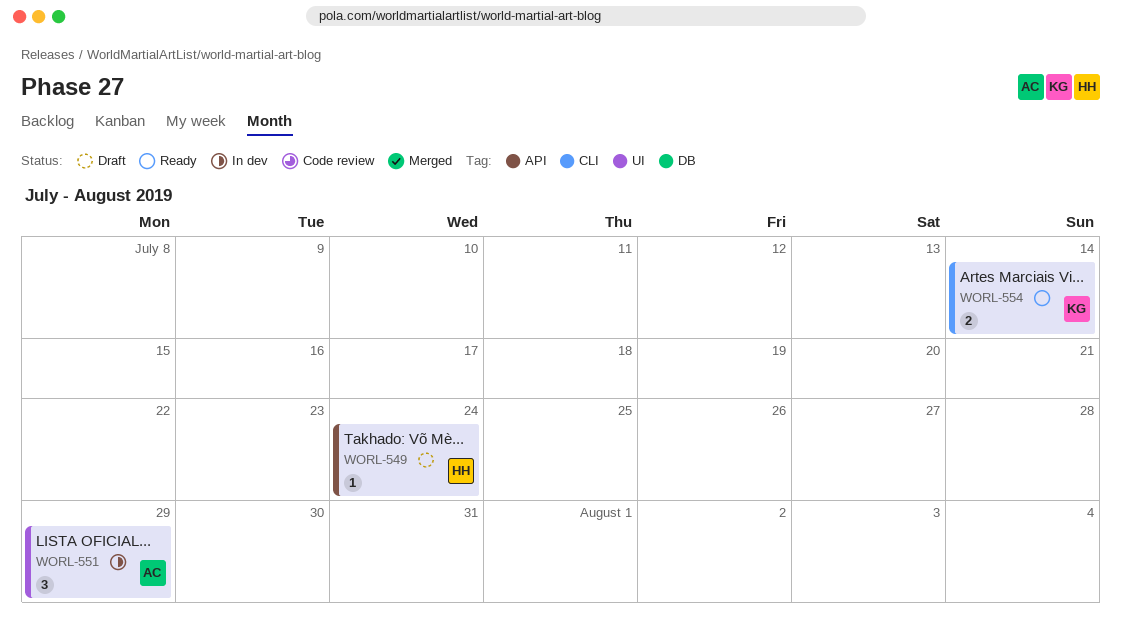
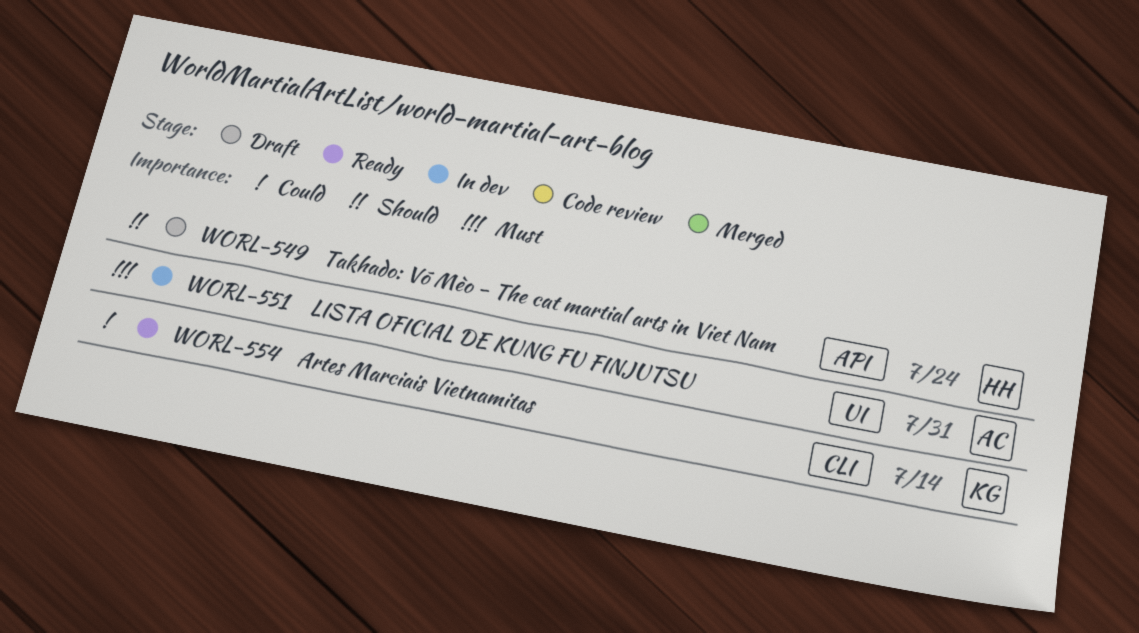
WORL-551, due: Jul 29 -> Jul 31

